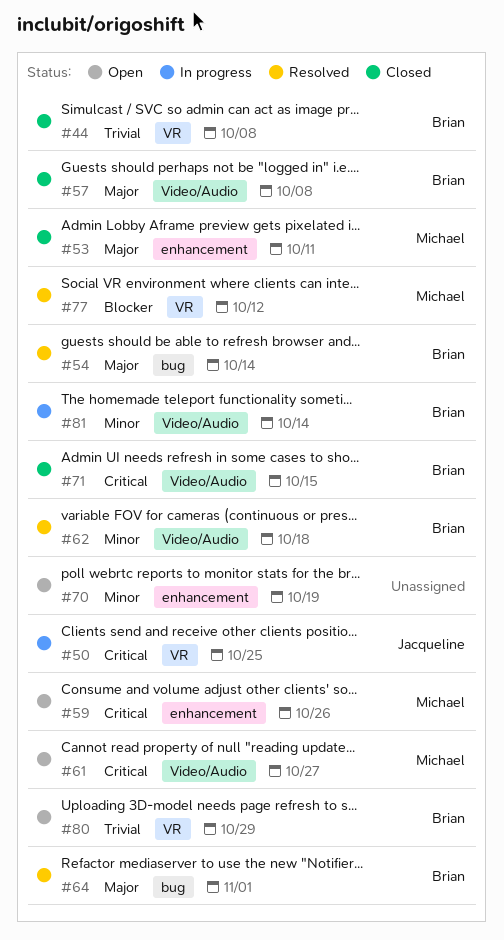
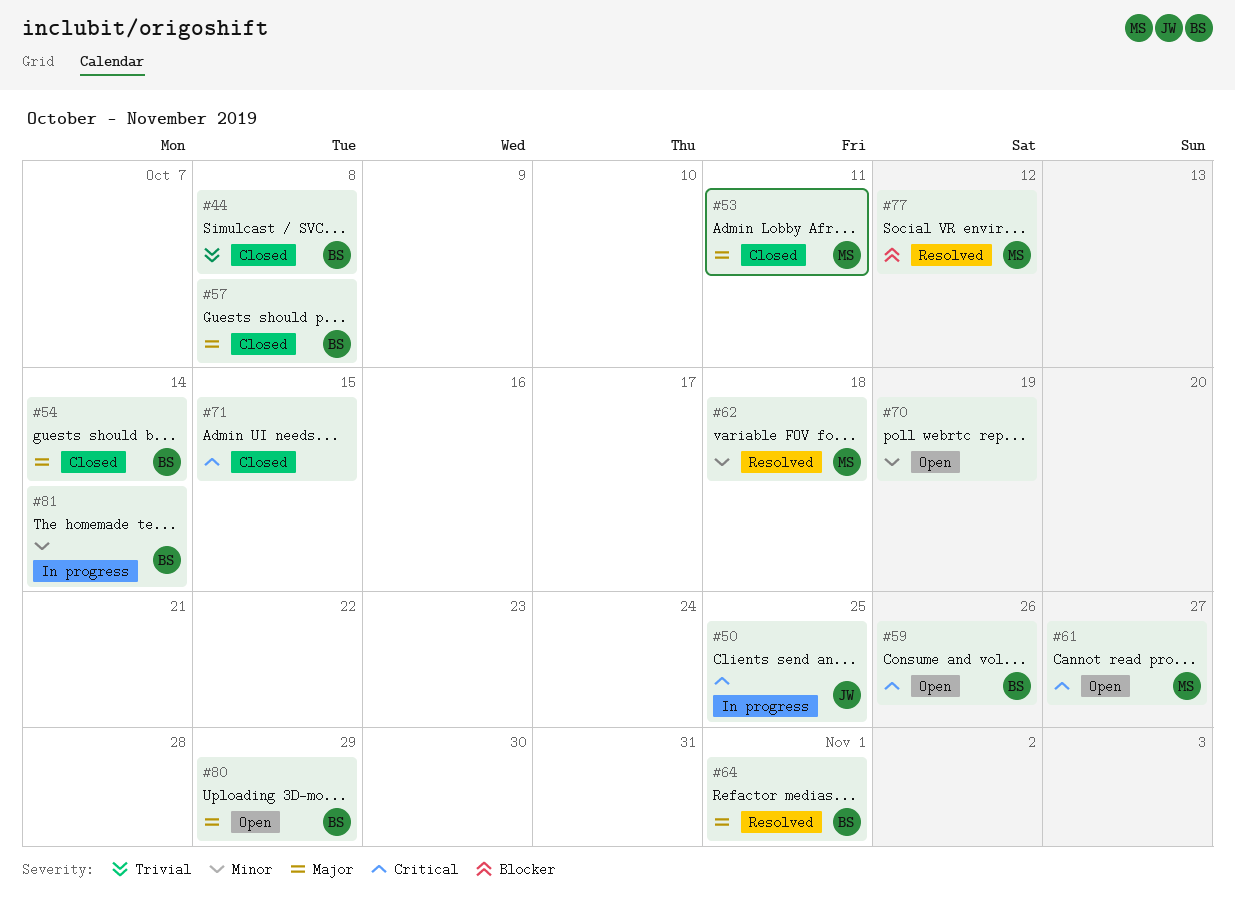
#54, status: Resolved -> Closed
#59, owner: Michael -> Brian
#62, owner: Brian -> Michael
#71, owner: Brian -> none
#80, priority: Trivial -> Major

